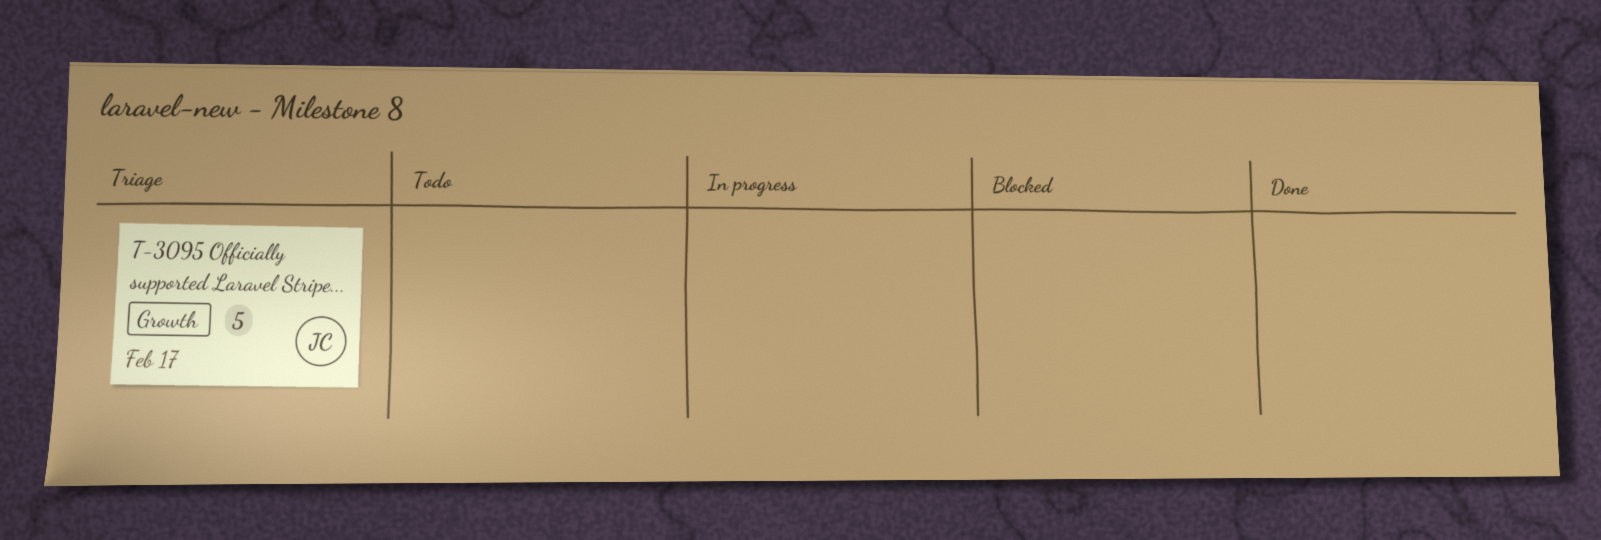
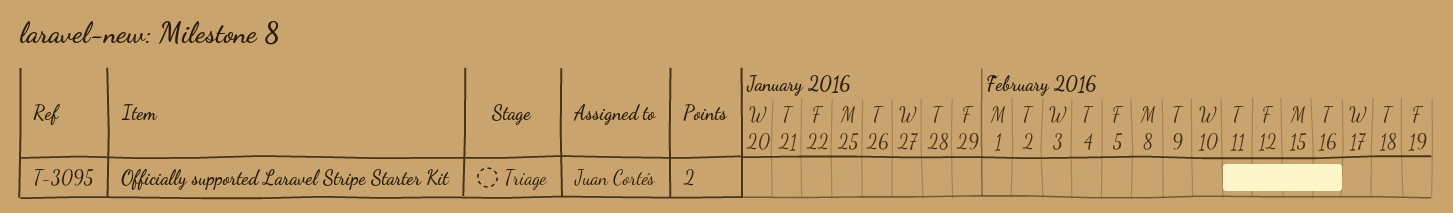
T-3095, estimate: 5 -> 2
T-3095, due: Feb 17 -> Feb 16

